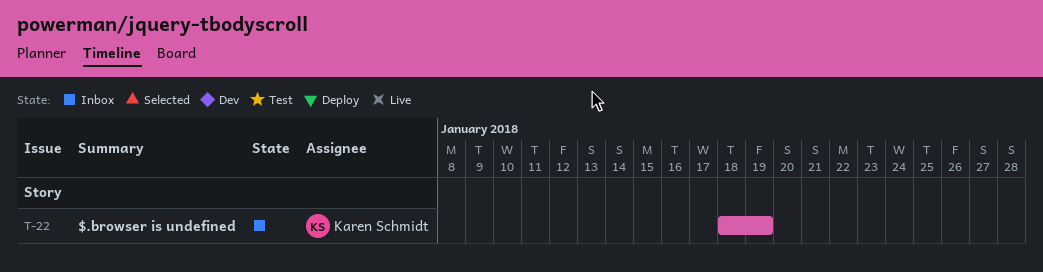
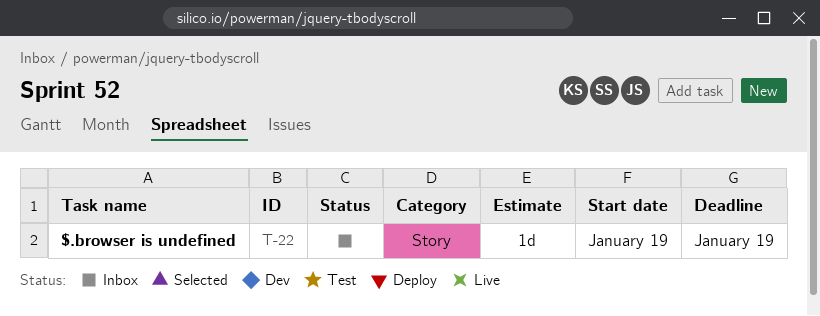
T-22, start: Jan 18 -> Jan 19

